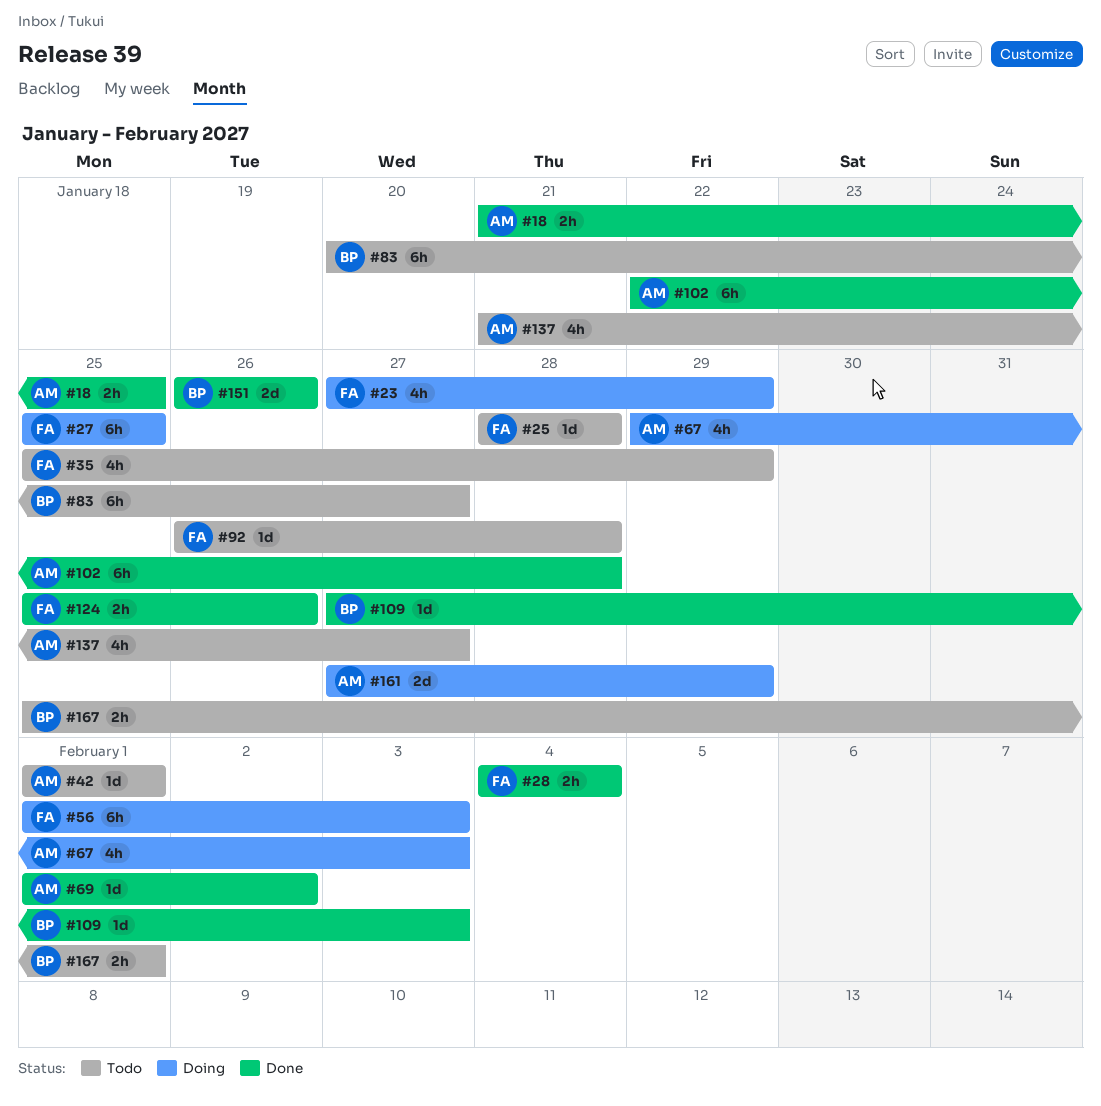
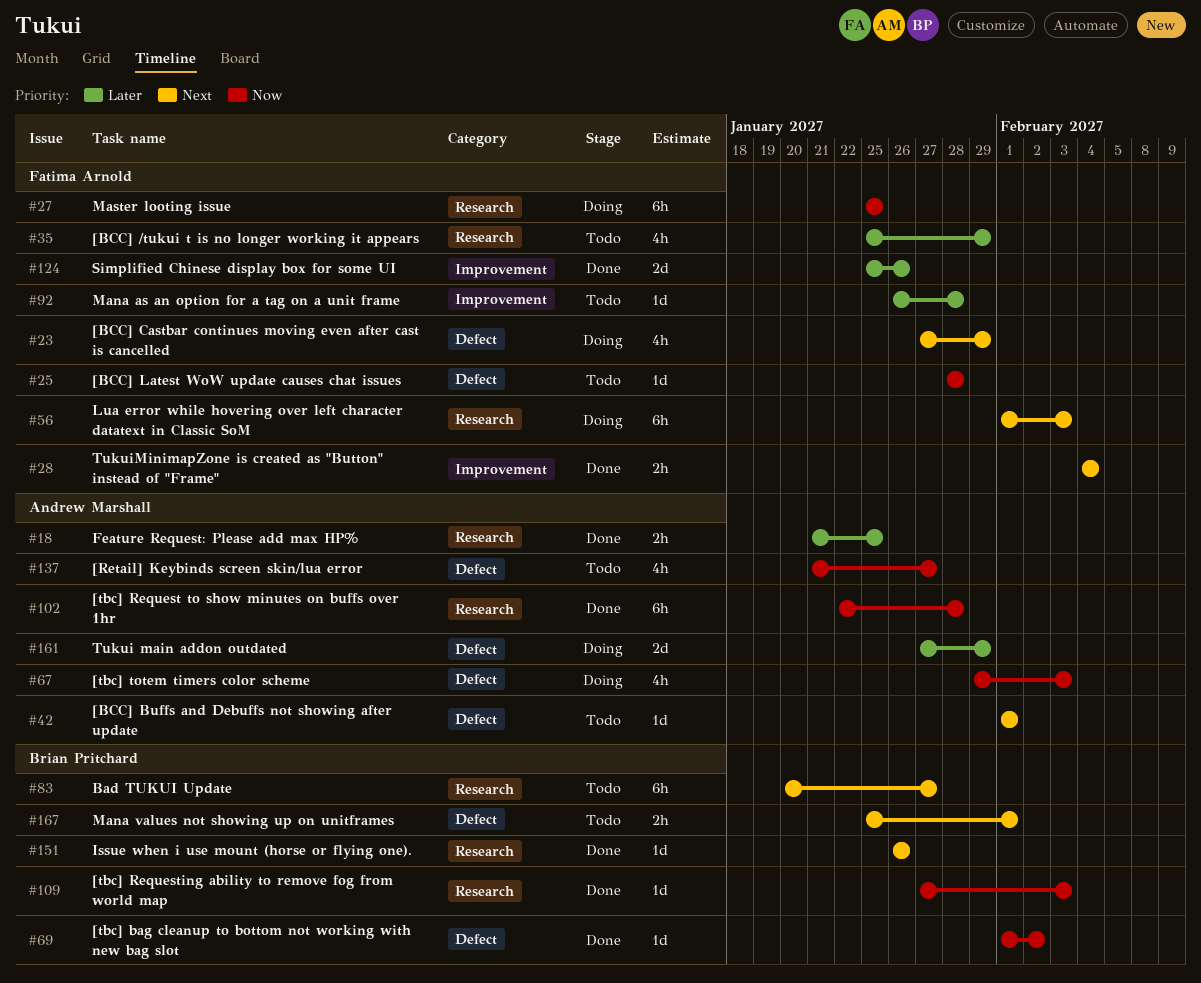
#69, owner: Andrew Marshall -> Brian Pritchard
#124, estimate: 2h -> 2d
#151, estimate: 2d -> 1d

